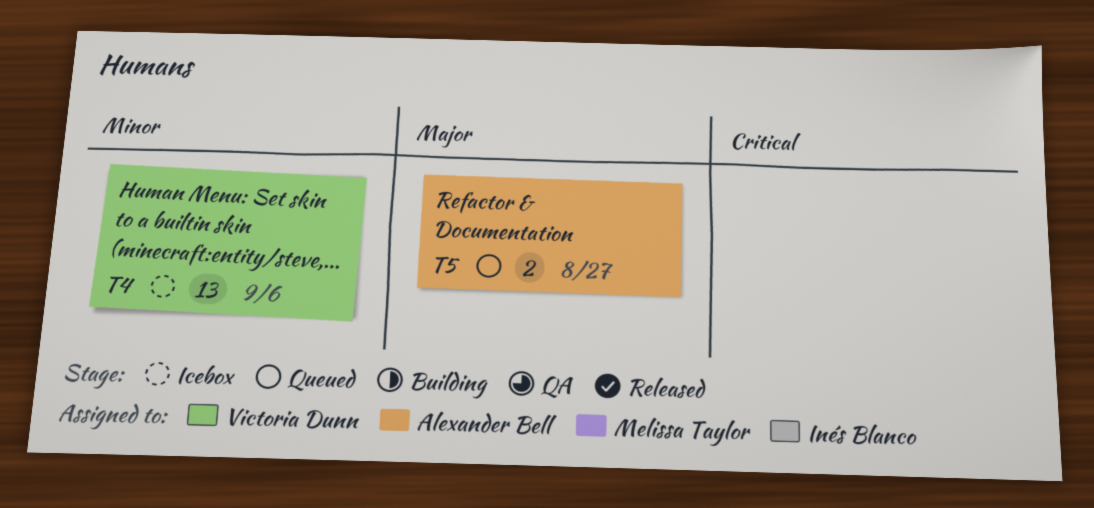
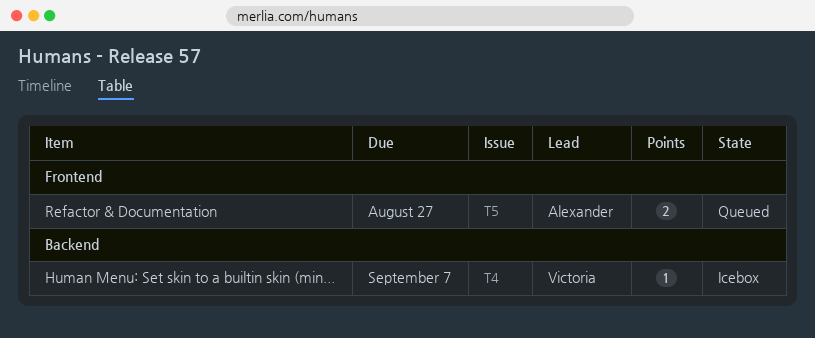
T4, estimate: 13 -> 1
T4, due: Sep 6 -> Sep 7

